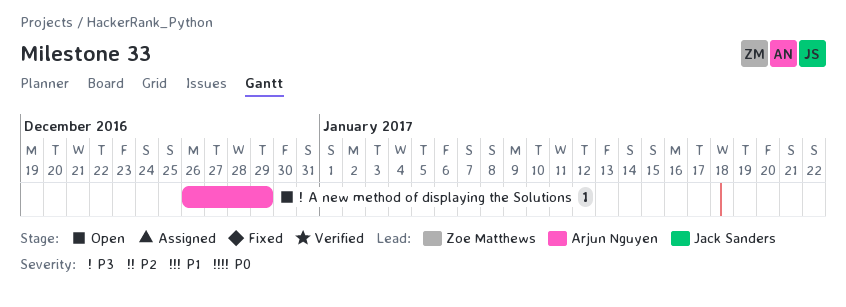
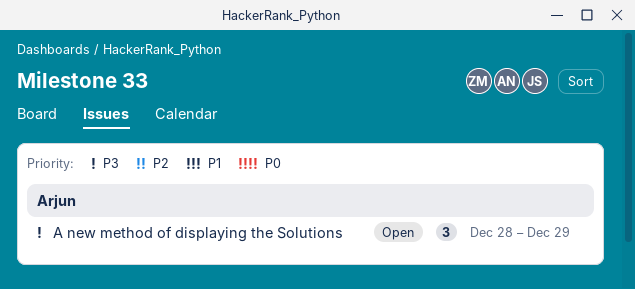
A new method of displaying the Solutions, estimate: 1 -> 3
A new method of displaying the Solutions, start: Dec 26 -> Dec 28

